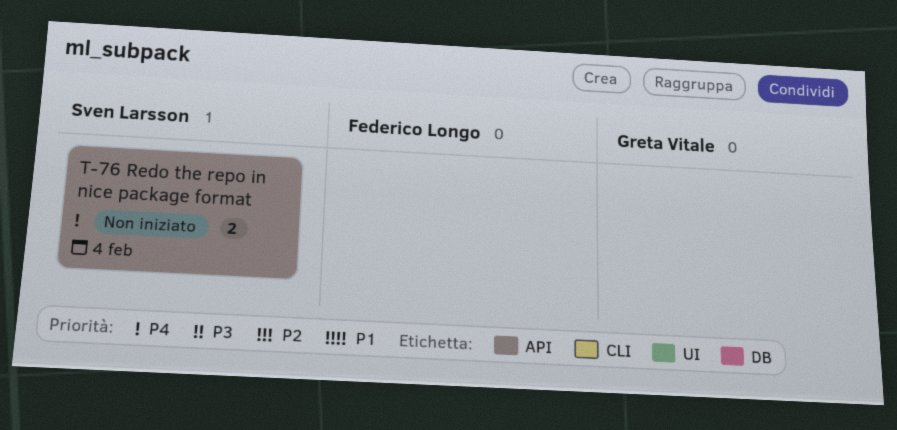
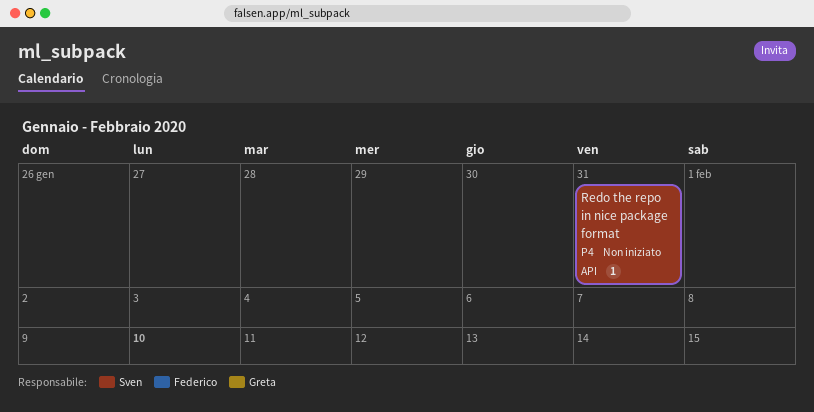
Redo the repo in nice package format, estimate: 2 -> 1
Redo the repo in nice package format, due: Feb 4 -> Jan 31

